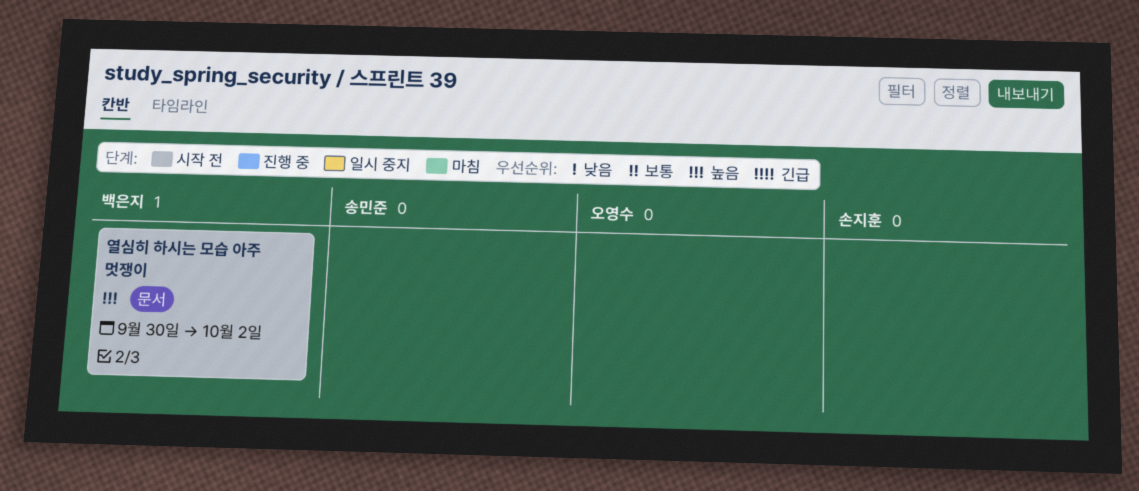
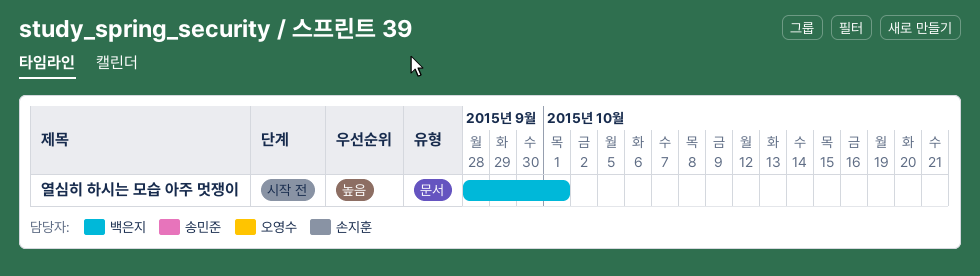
열심히 하시는 모습 아주 멋쟁이, start: Sep 30 -> Sep 28
열심히 하시는 모습 아주 멋쟁이, due: Oct 2 -> Oct 1

